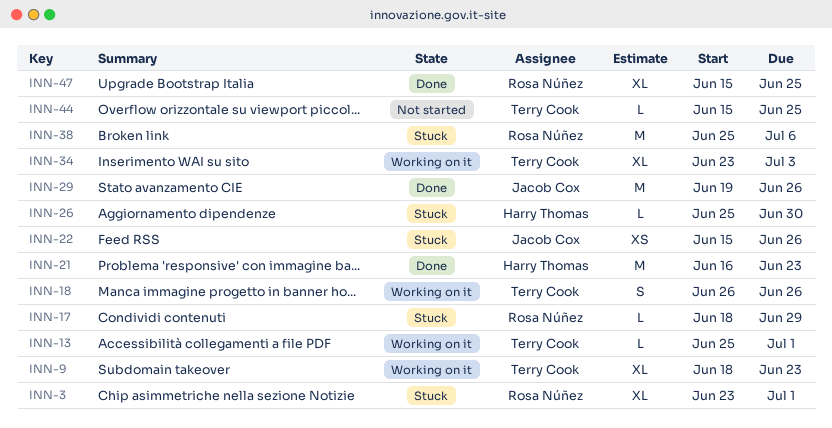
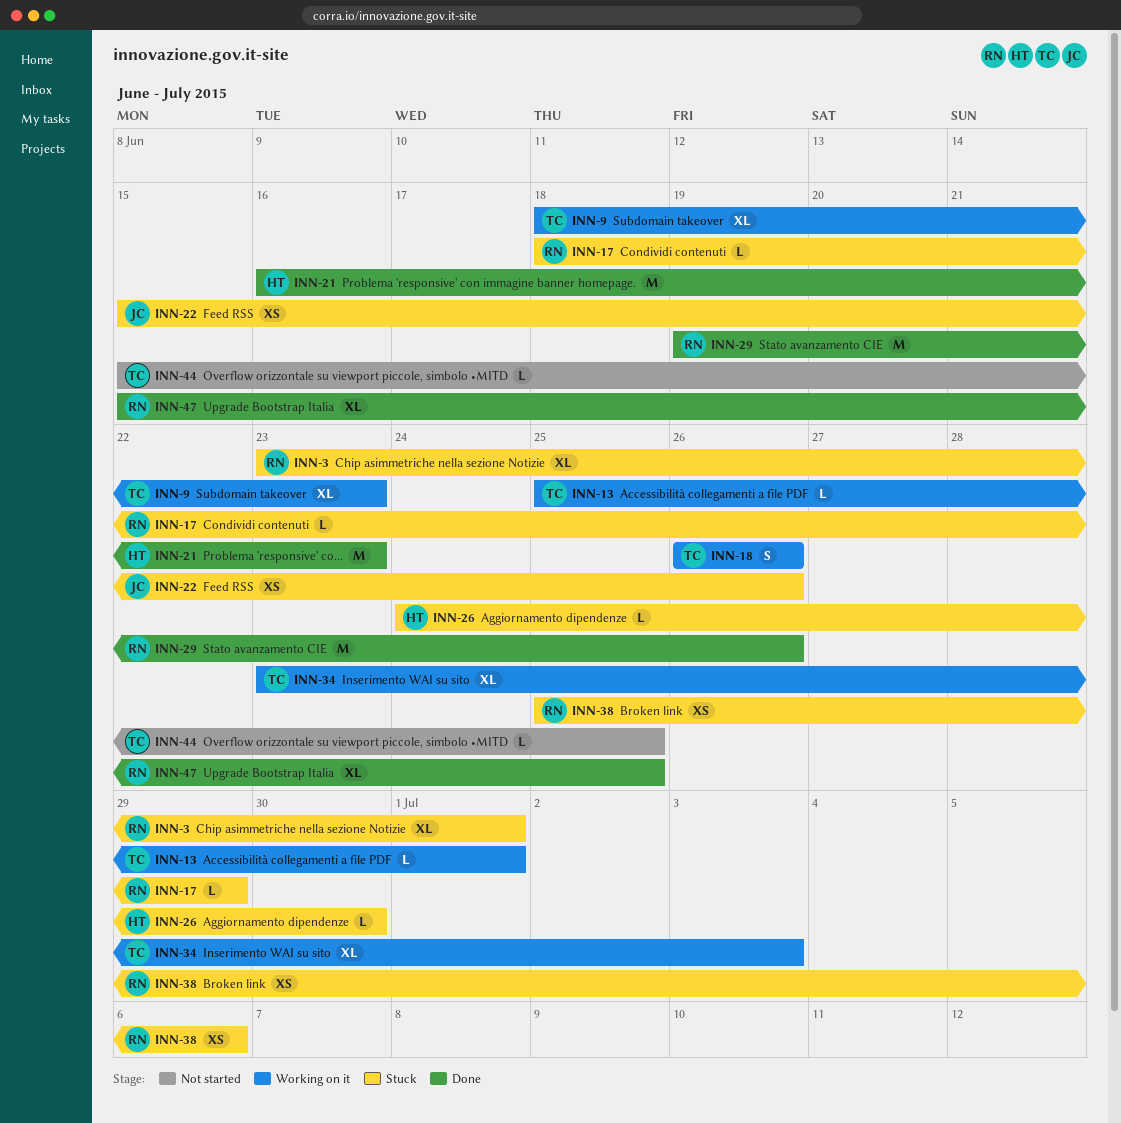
INN-26, start: Jun 25 -> Jun 24
INN-29, owner: Jacob Cox -> Rosa Núñez
INN-38, estimate: M -> XS

